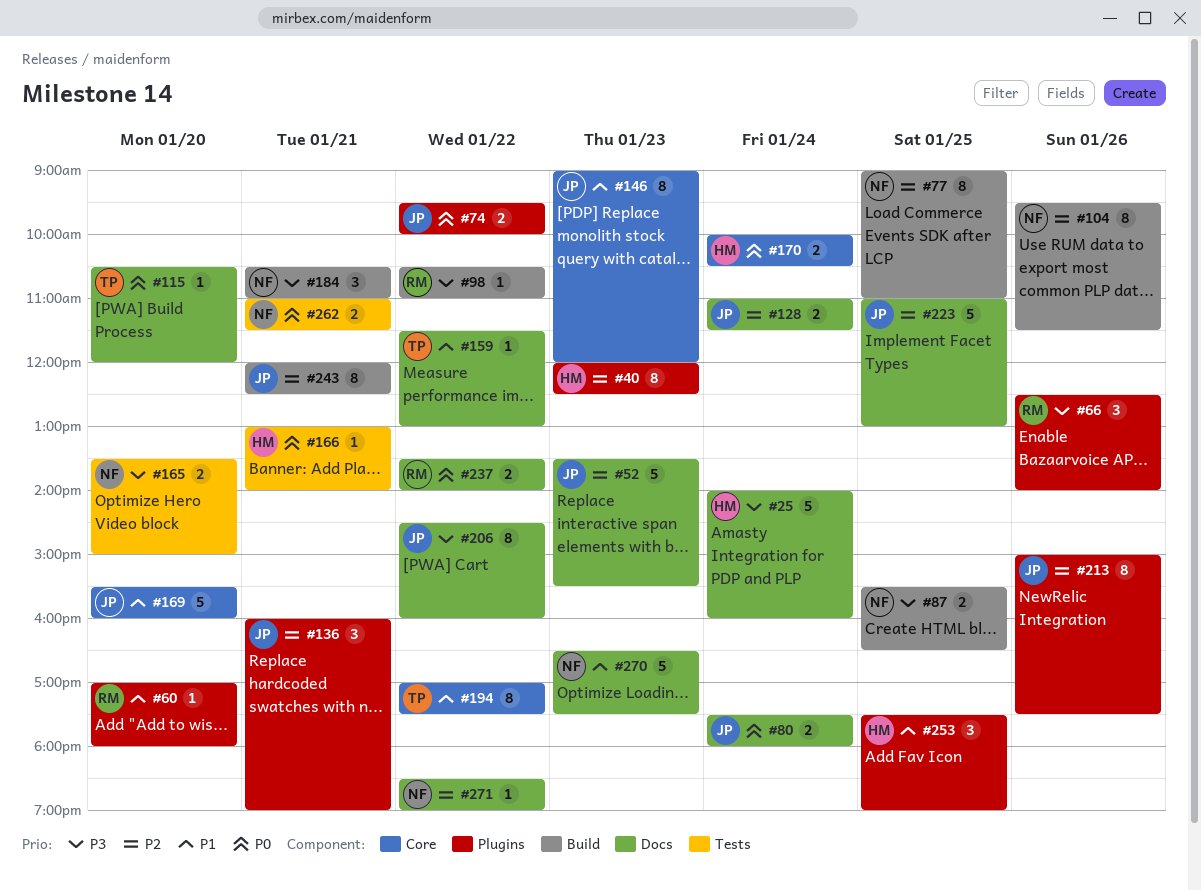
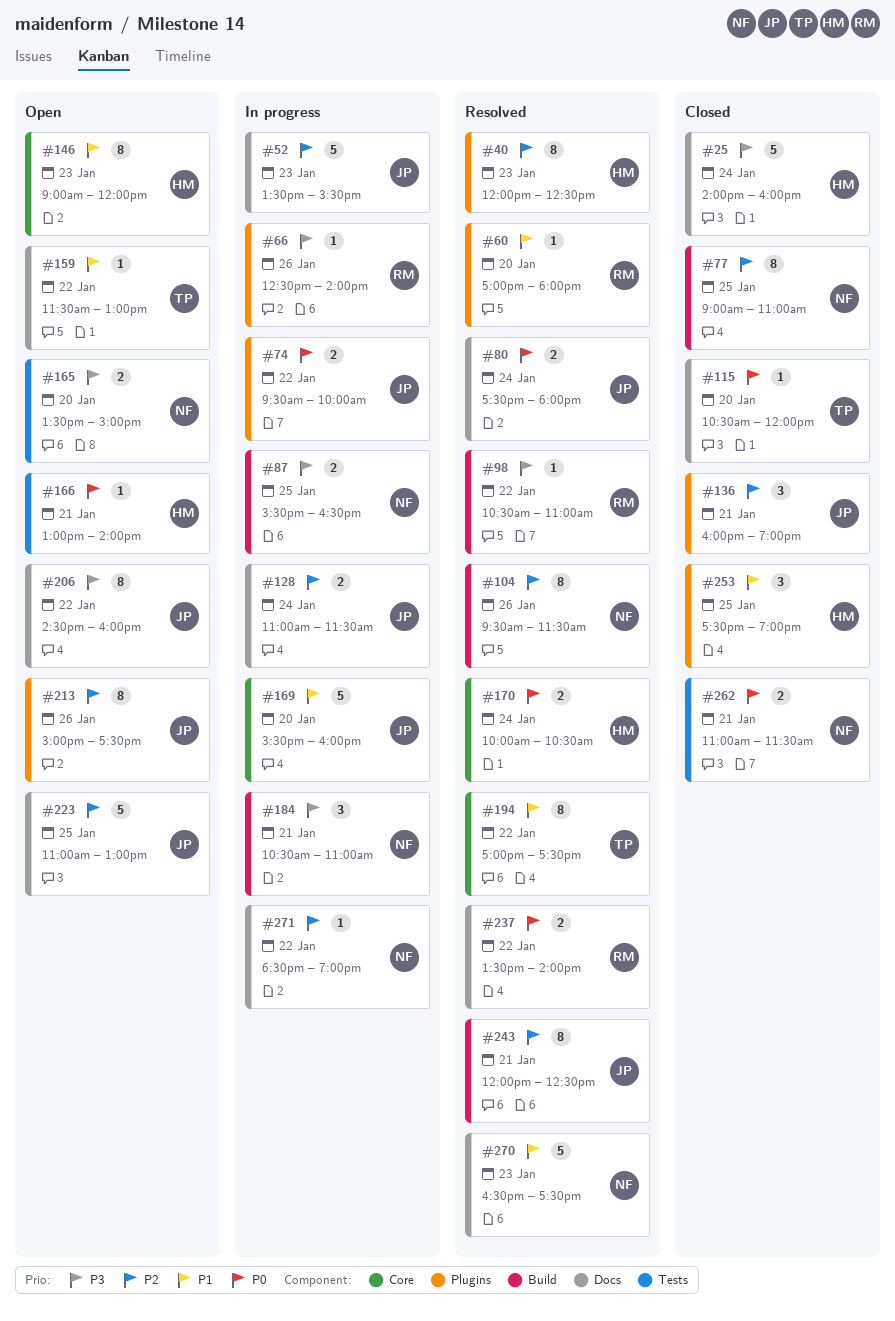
#66, estimate: 3 -> 1
#146, owner: JP -> HM

